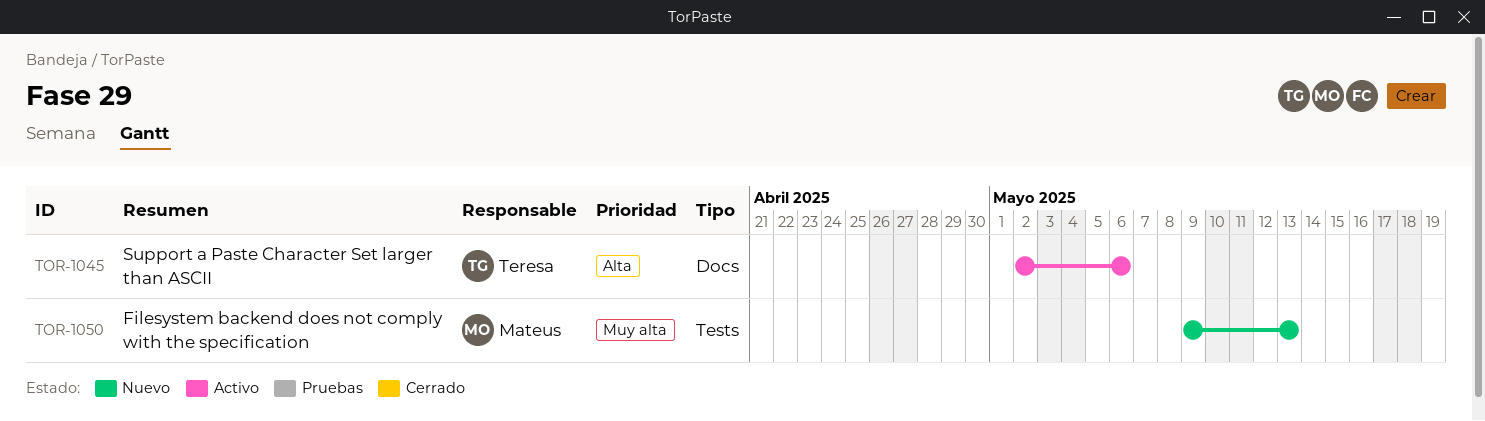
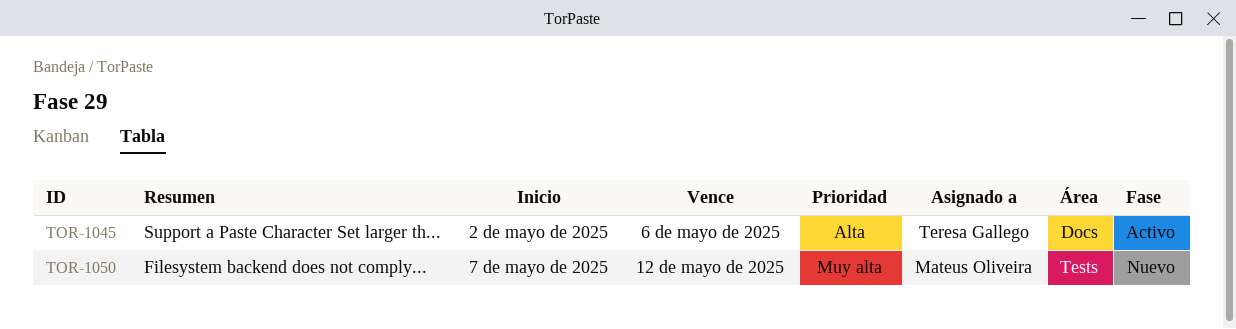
TOR-1050, start: May 9 -> May 7
TOR-1050, due: May 13 -> May 12

